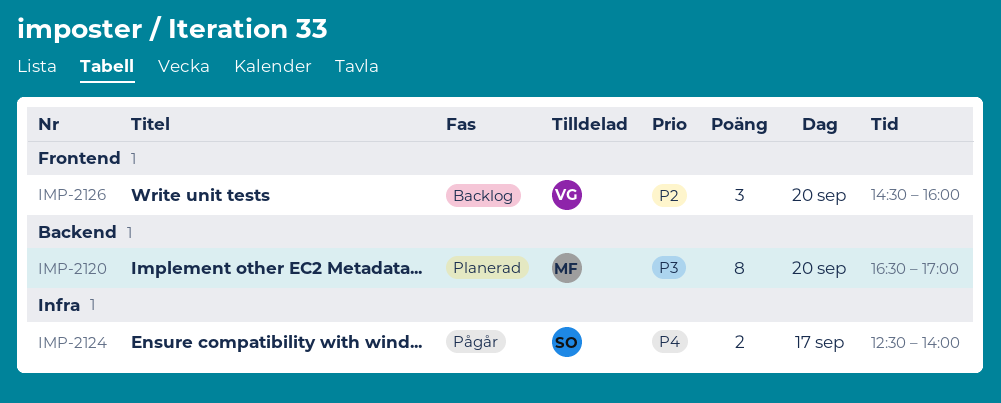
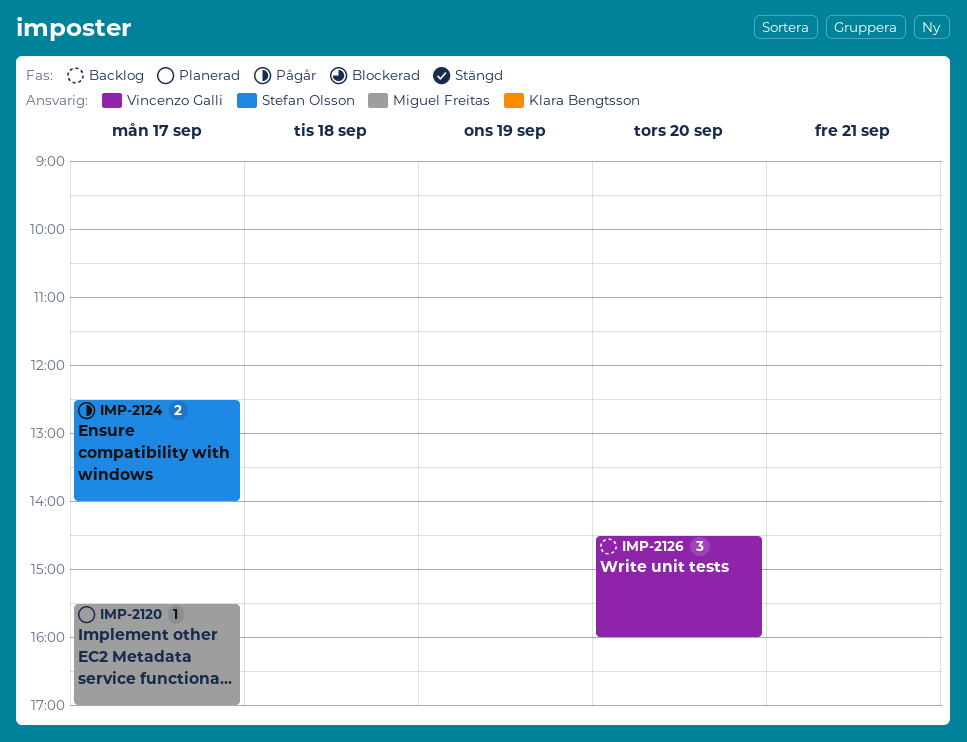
IMP-2120, estimate: 8 -> 1
IMP-2120, day: Sep 20 -> Sep 17
IMP-2120, begins: 16:30 -> 15:30

